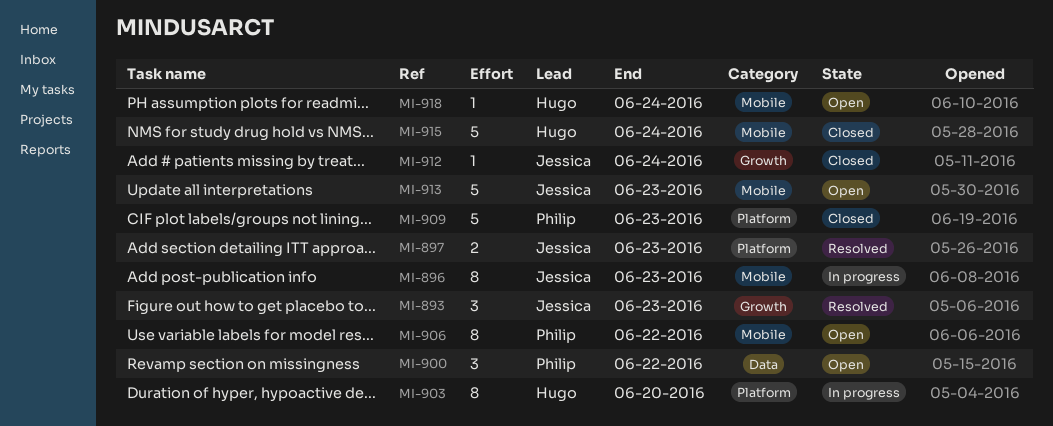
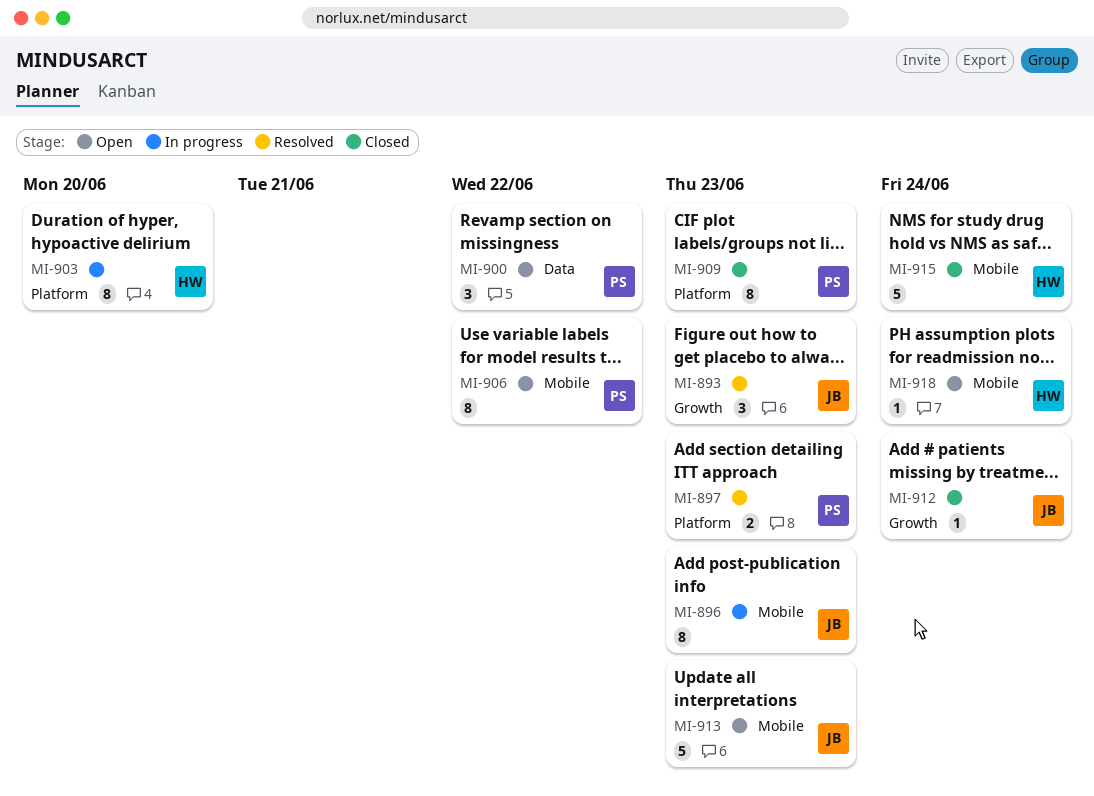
MI-897, owner: Jessica -> Philip
MI-909, estimate: 5 -> 8

